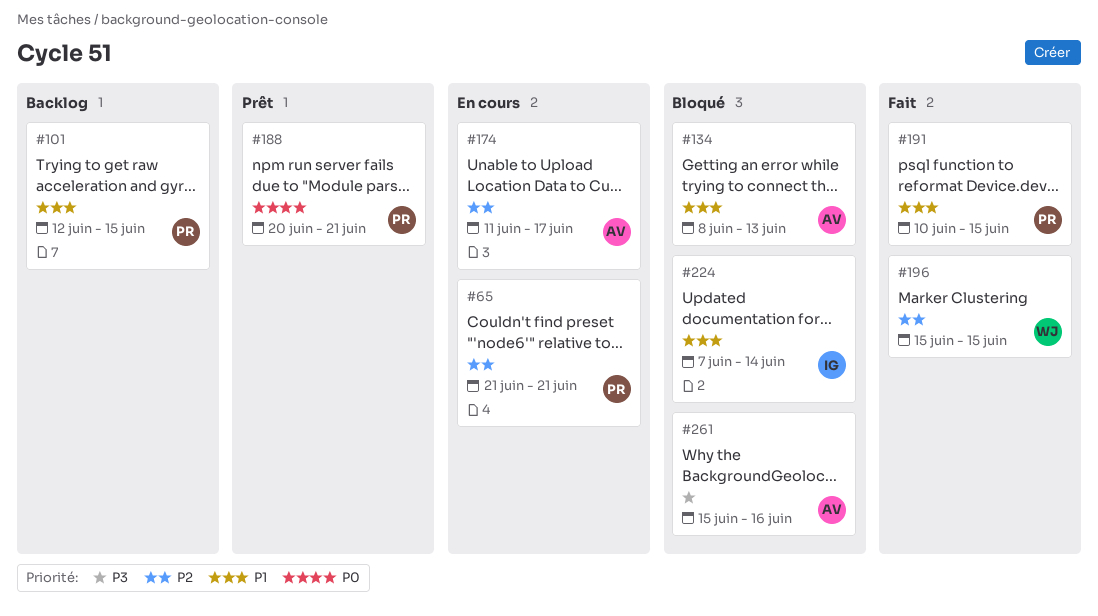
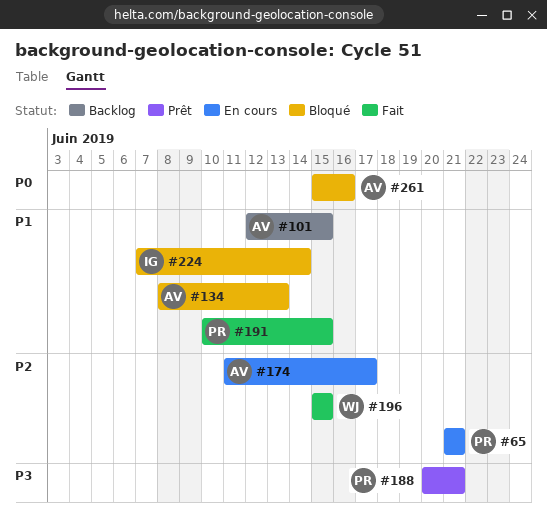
#101, owner: PR -> AV
#188, priority: P0 -> P3
#261, priority: P3 -> P0

